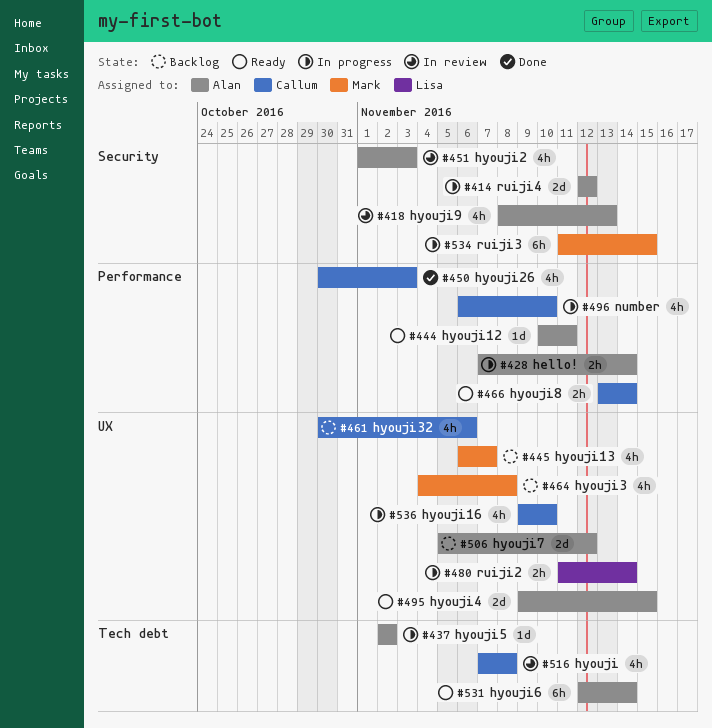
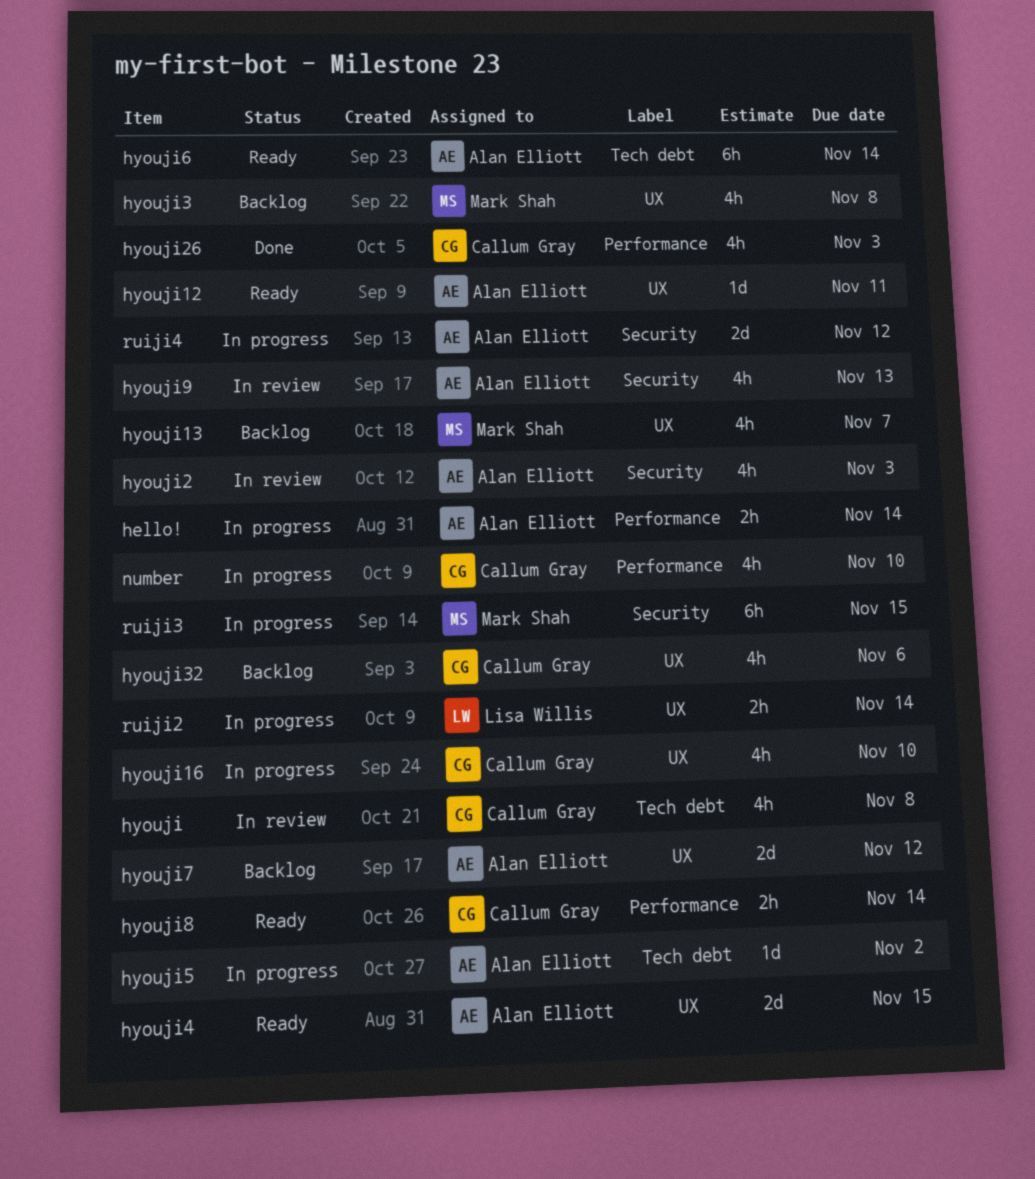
hyouji12, label: Performance -> UX

